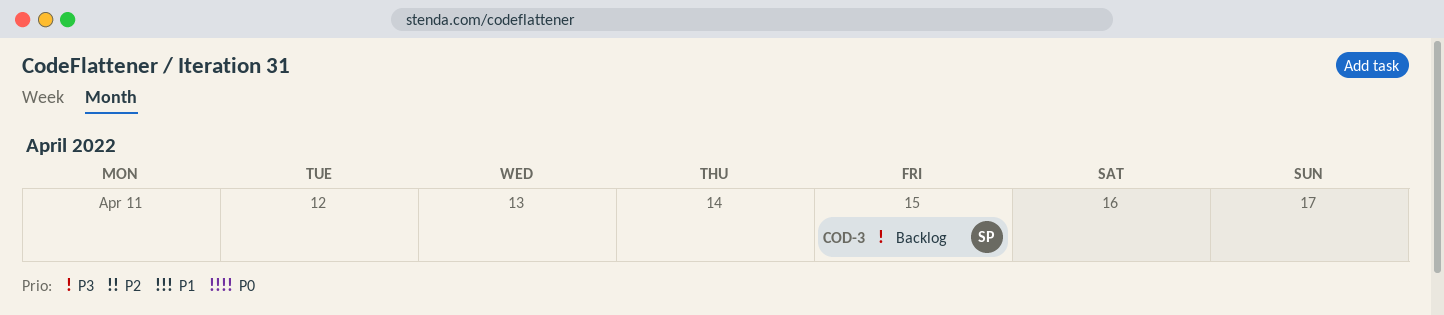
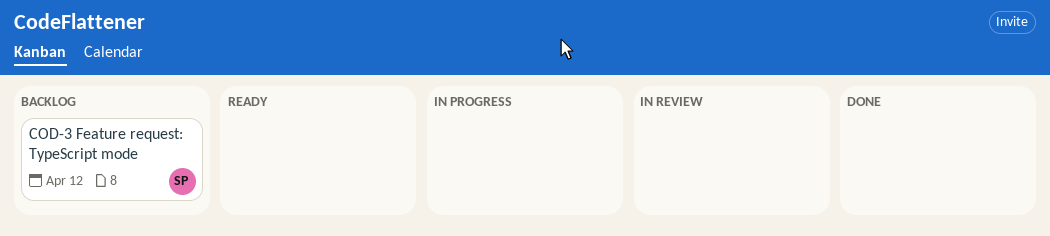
COD-3, due: Apr 15 -> Apr 12

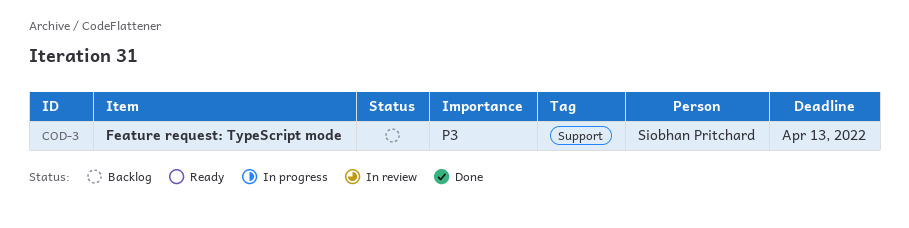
COD-3, due: Apr 12 -> Apr 13

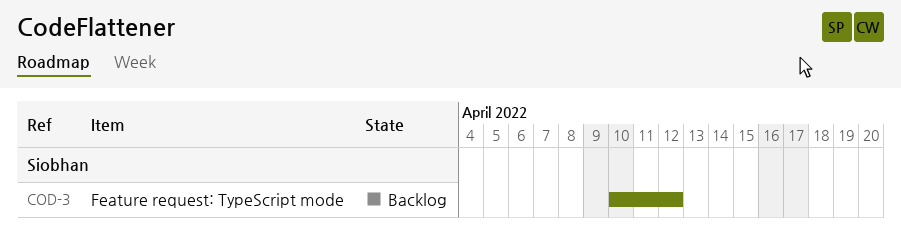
COD-3, due: Apr 13 -> Apr 12

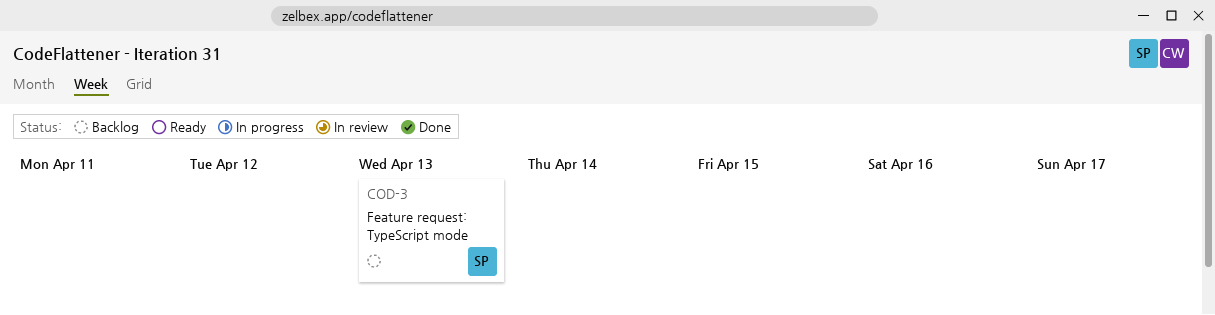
COD-3, due: Apr 12 -> Apr 13

